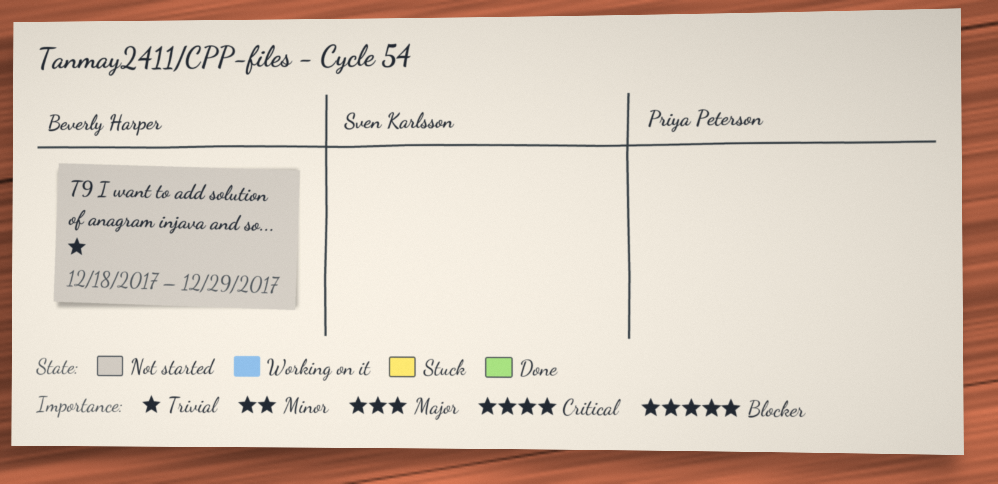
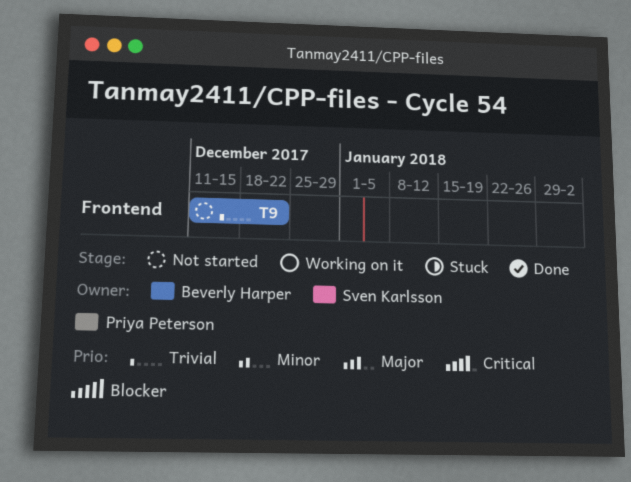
T9, start: Dec 18 -> Dec 11
T9, due: Dec 29 -> Dec 22

